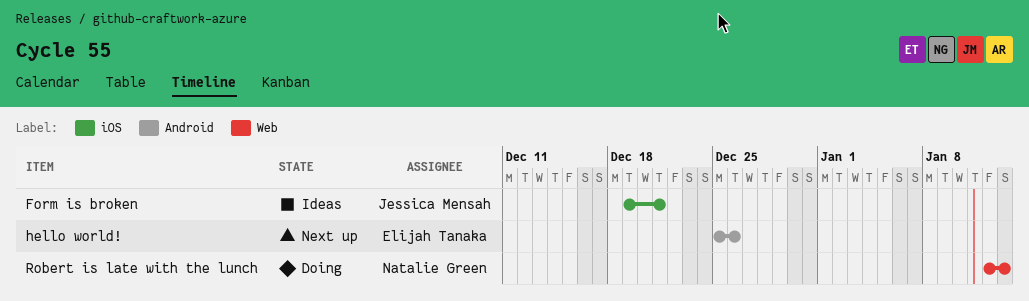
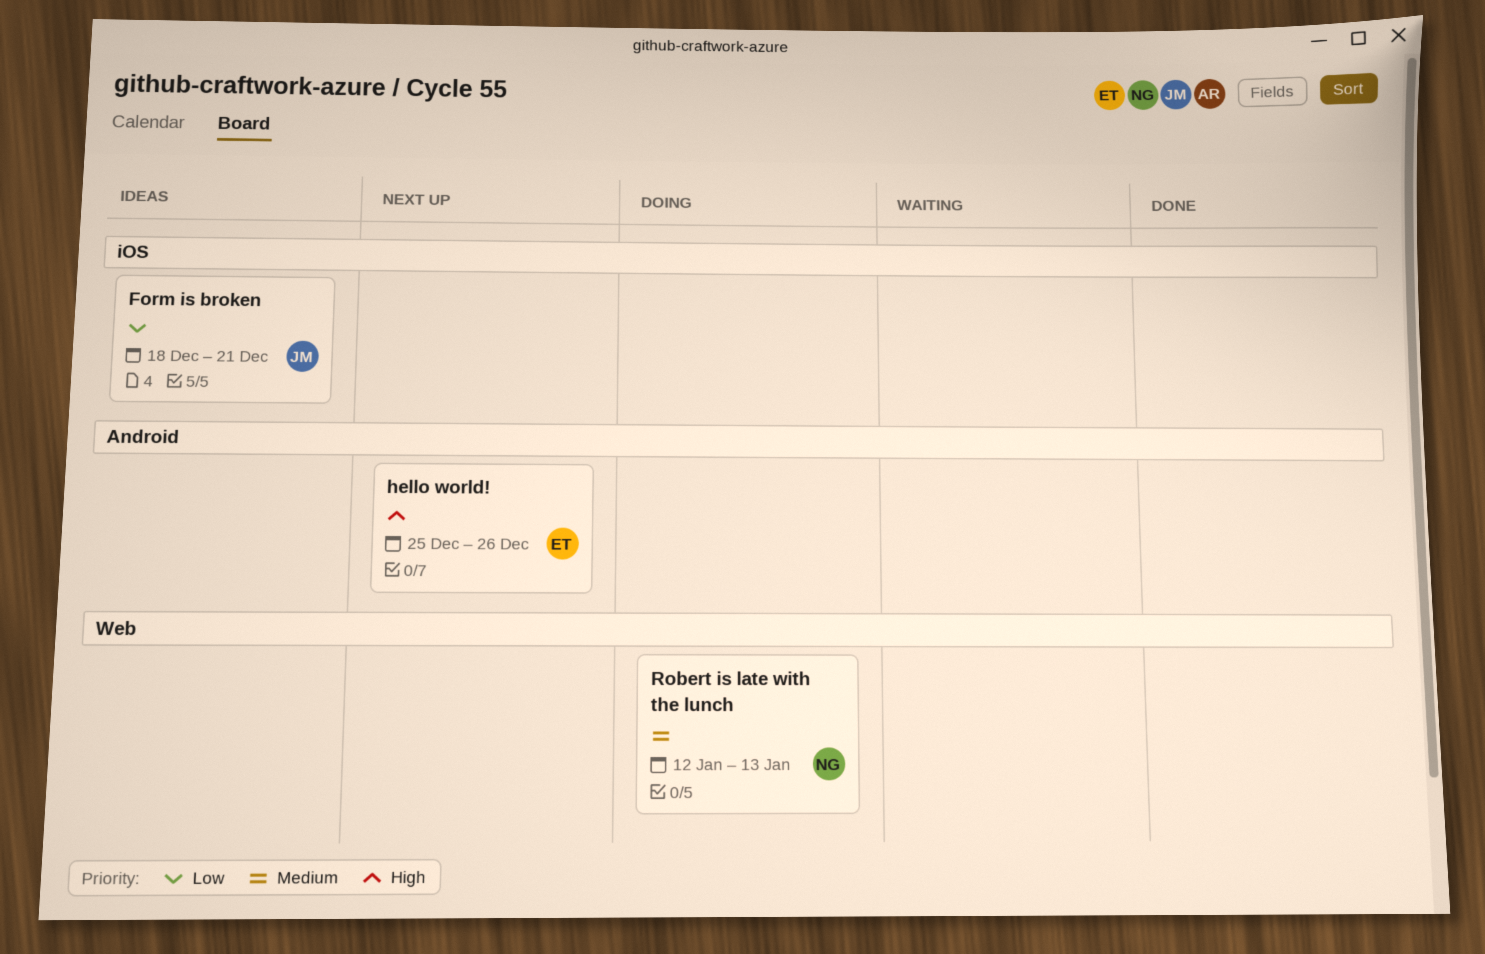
Form is broken, start: Dec 19 -> Dec 18

